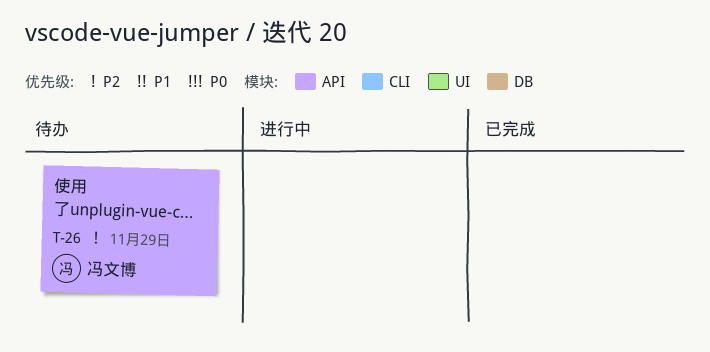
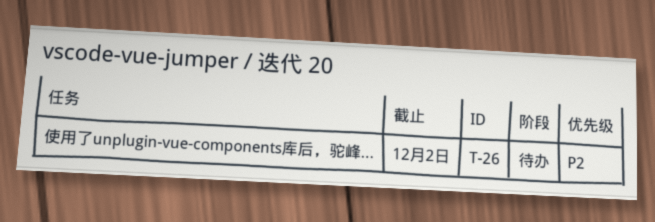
T-26, due: Nov 29 -> Dec 2

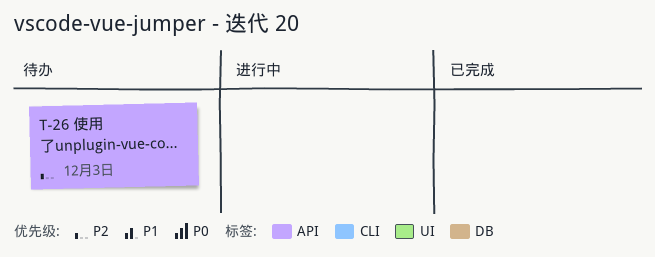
T-26, due: Dec 2 -> Dec 3

